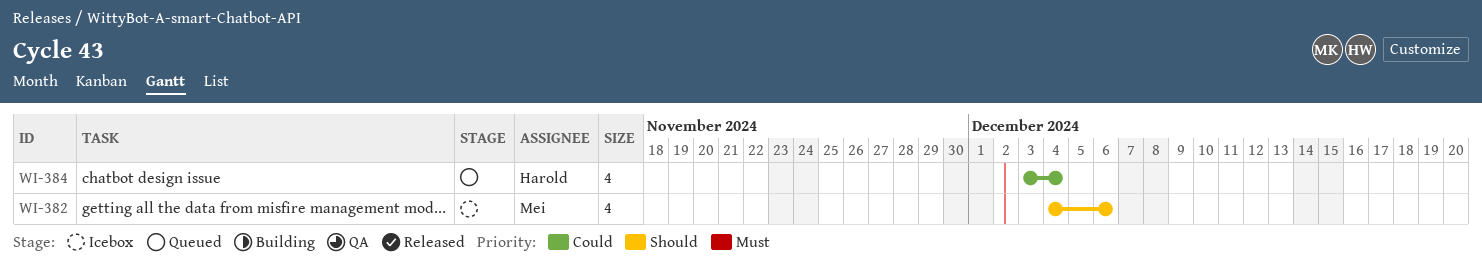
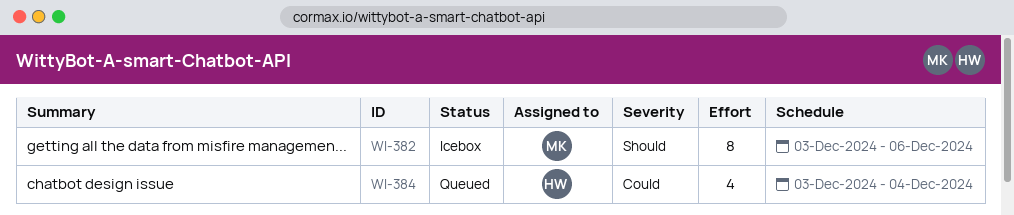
WI-382, estimate: 4 -> 8
WI-382, start: Dec 4 -> Dec 3

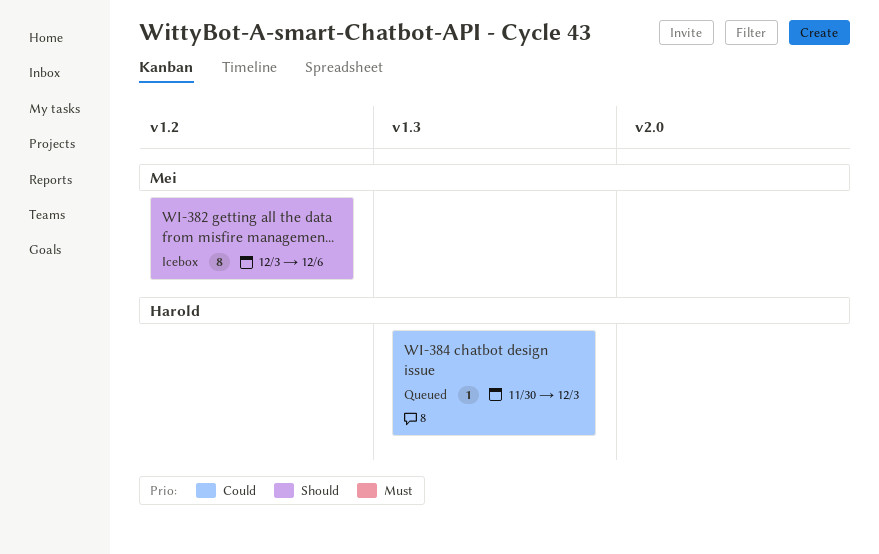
WI-384, estimate: 4 -> 1
WI-384, start: Dec 3 -> Nov 30
WI-384, due: Dec 4 -> Dec 3

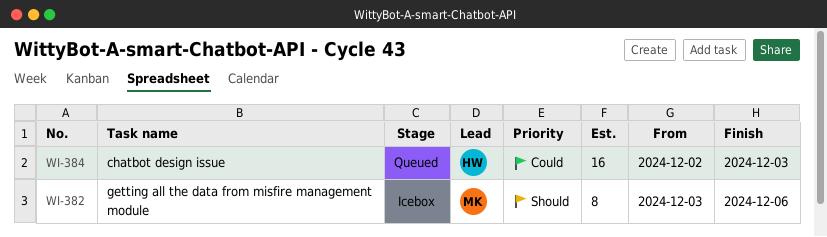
WI-384, estimate: 1 -> 16
WI-384, start: Nov 30 -> Dec 2

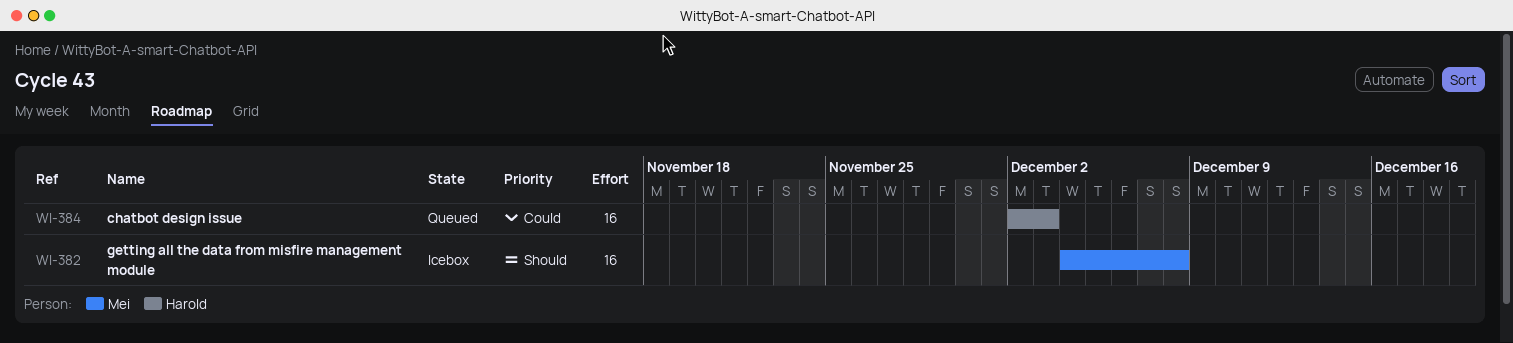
WI-382, estimate: 8 -> 16
WI-382, start: Dec 3 -> Dec 4
WI-382, due: Dec 6 -> Dec 8

